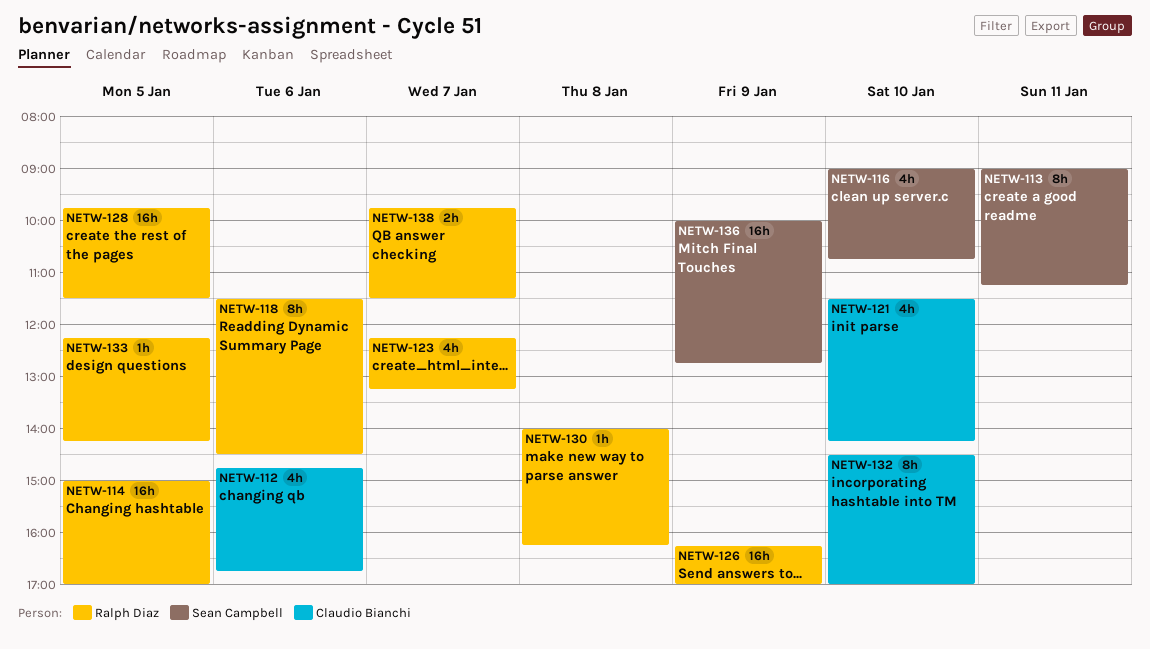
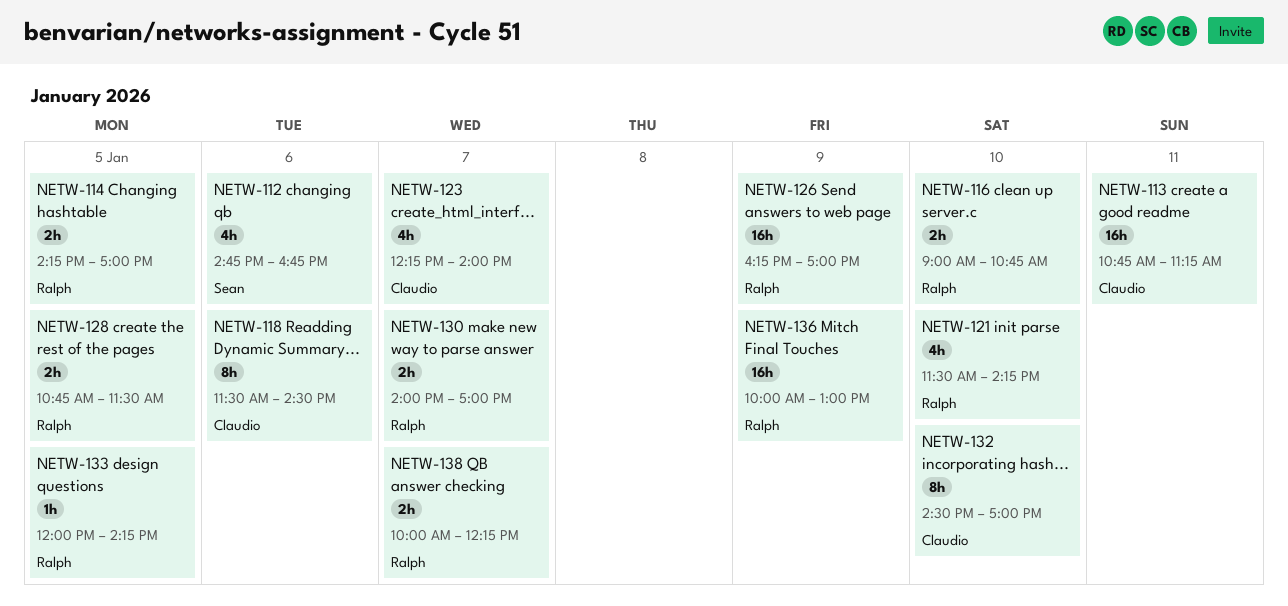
NETW-112, owner: Claudio Bianchi -> Sean Campbell
NETW-113, owner: Sean Campbell -> Claudio Bianchi
NETW-113, estimate: 8h -> 16h
NETW-113, begins: 09:00 -> 10:45
NETW-114, estimate: 16h -> 2h
NETW-114, begins: 15:00 -> 14:15
NETW-116, owner: Sean Campbell -> Ralph Diaz
NETW-116, estimate: 4h -> 2h
NETW-118, owner: Ralph Diaz -> Claudio Bianchi
NETW-121, owner: Claudio Bianchi -> Ralph Diaz
NETW-123, owner: Ralph Diaz -> Claudio Bianchi
NETW-123, ends: 13:15 -> 14:00
NETW-128, estimate: 16h -> 2h
NETW-128, begins: 09:45 -> 10:45
NETW-130, estimate: 1h -> 2h
NETW-130, day: Jan 8 -> Jan 7
NETW-130, ends: 16:15 -> 17:00
NETW-133, begins: 12:15 -> 12:00
NETW-136, owner: Sean Campbell -> Ralph Diaz
NETW-136, ends: 12:45 -> 13:00
NETW-138, begins: 09:45 -> 10:00
NETW-138, ends: 11:30 -> 12:15

